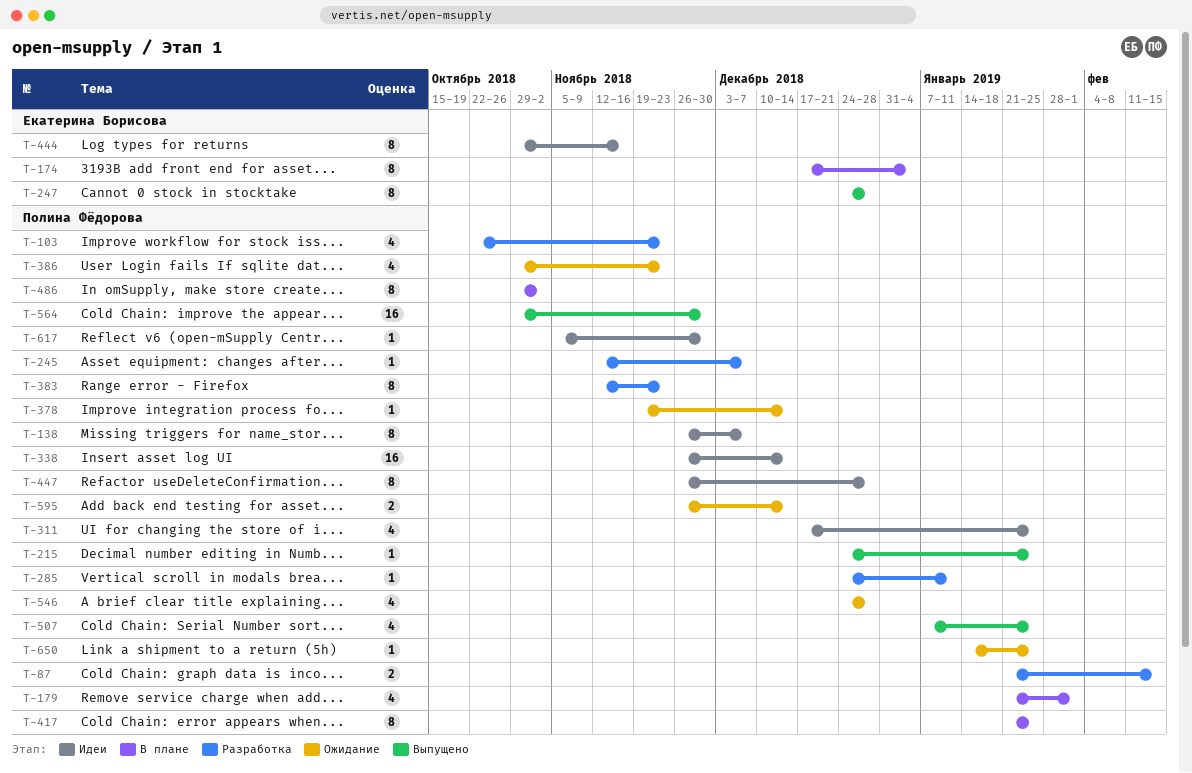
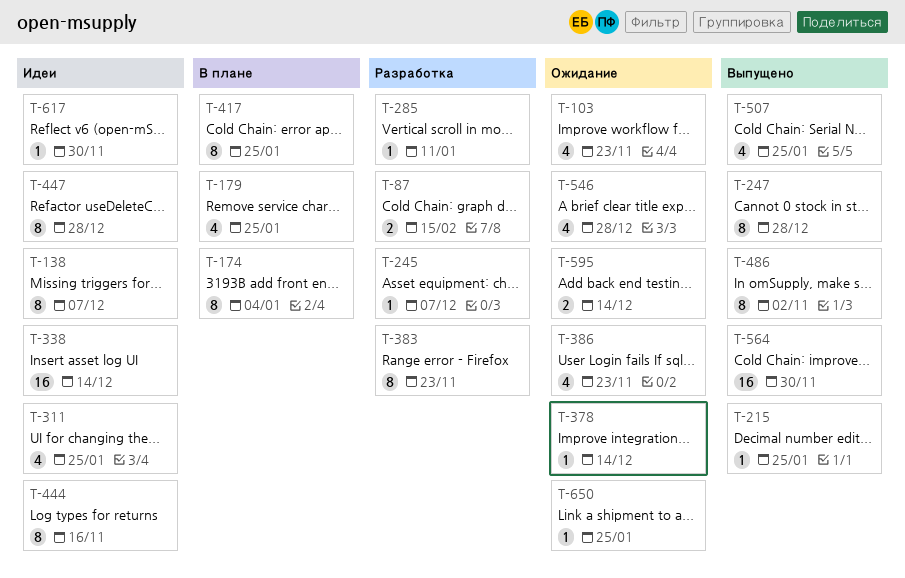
T-103, status: Разработка -> Ожидание
T-179, due: Feb 1 -> Jan 25
T-486, status: В плане -> Выпущено

